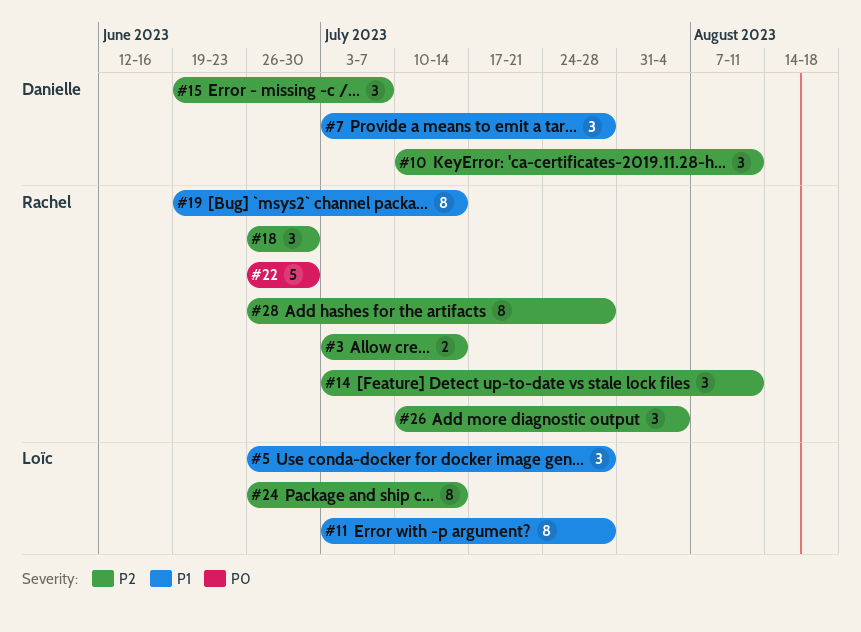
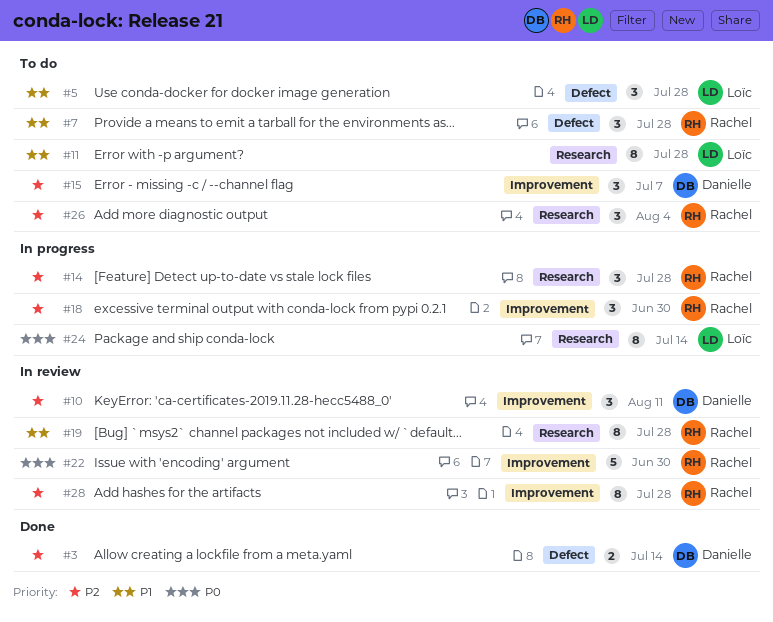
#3, owner: Rachel -> Danielle
#7, owner: Danielle -> Rachel
#14, due: Aug 11 -> Jul 28
#19, due: Jul 14 -> Jul 28
#24, priority: P2 -> P0

